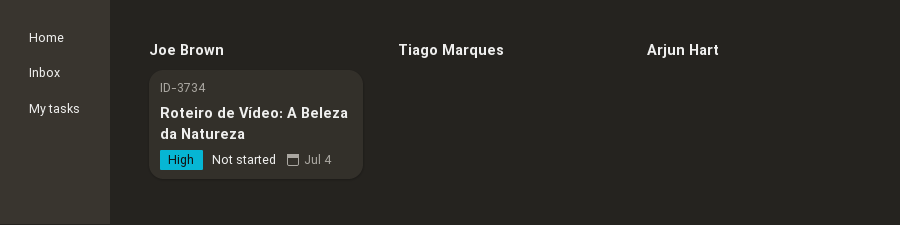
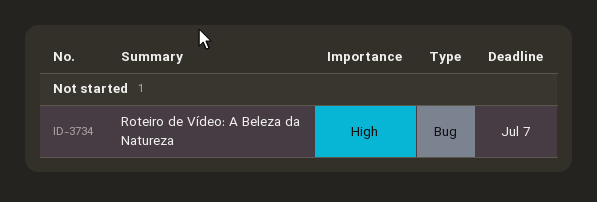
ID-3734, due: Jul 4 -> Jul 7

